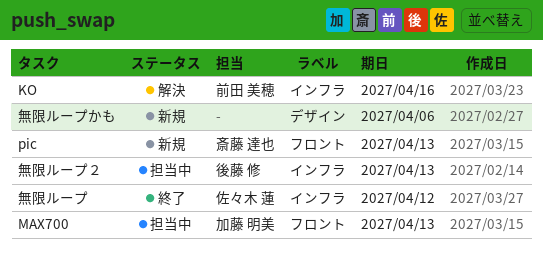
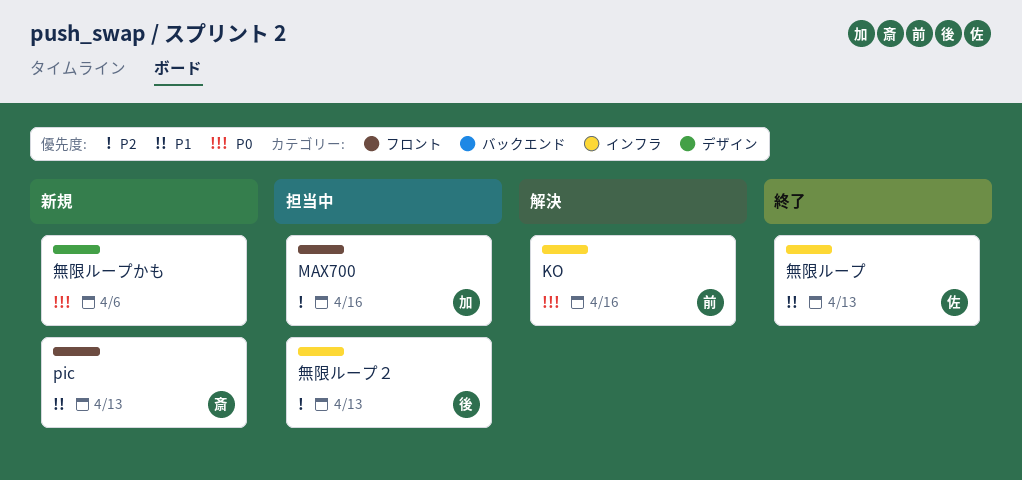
MAX700, due: Apr 13 -> Apr 16
無限ループ, due: Apr 12 -> Apr 13

